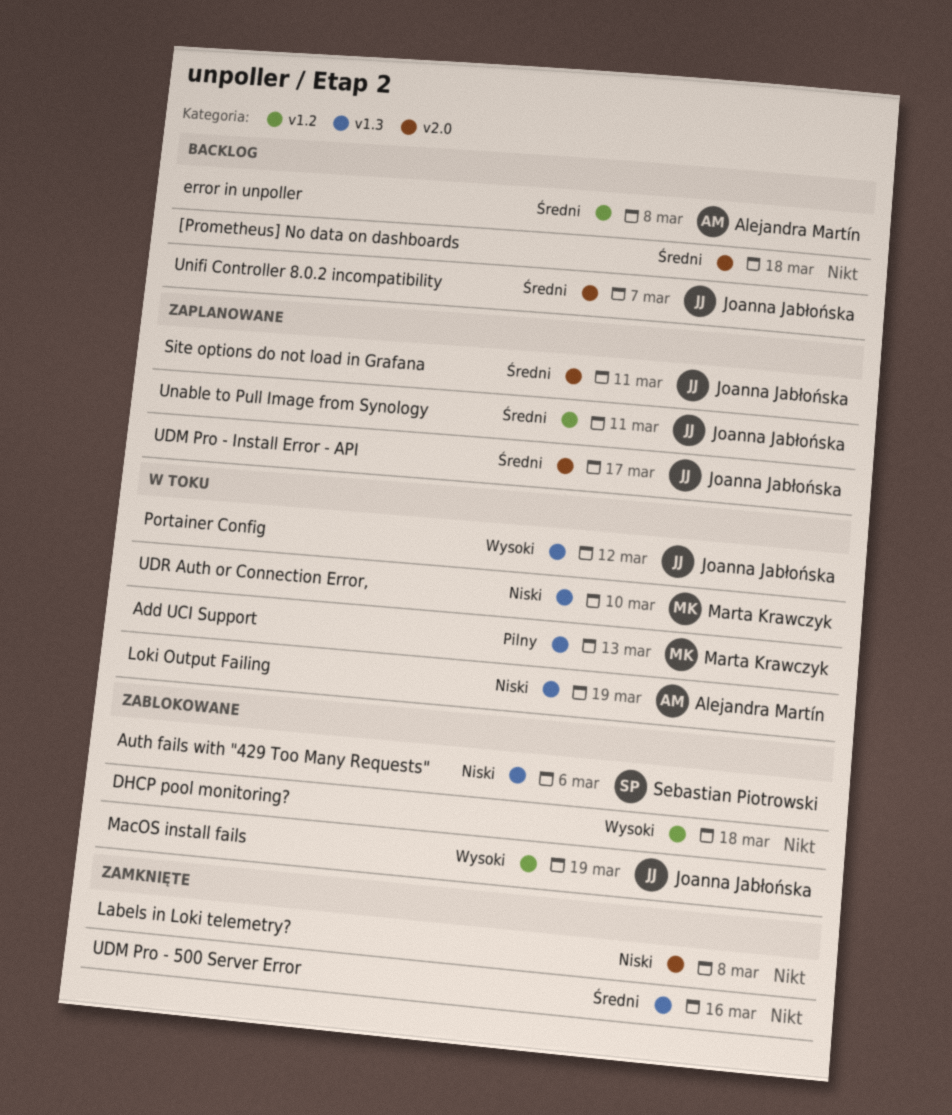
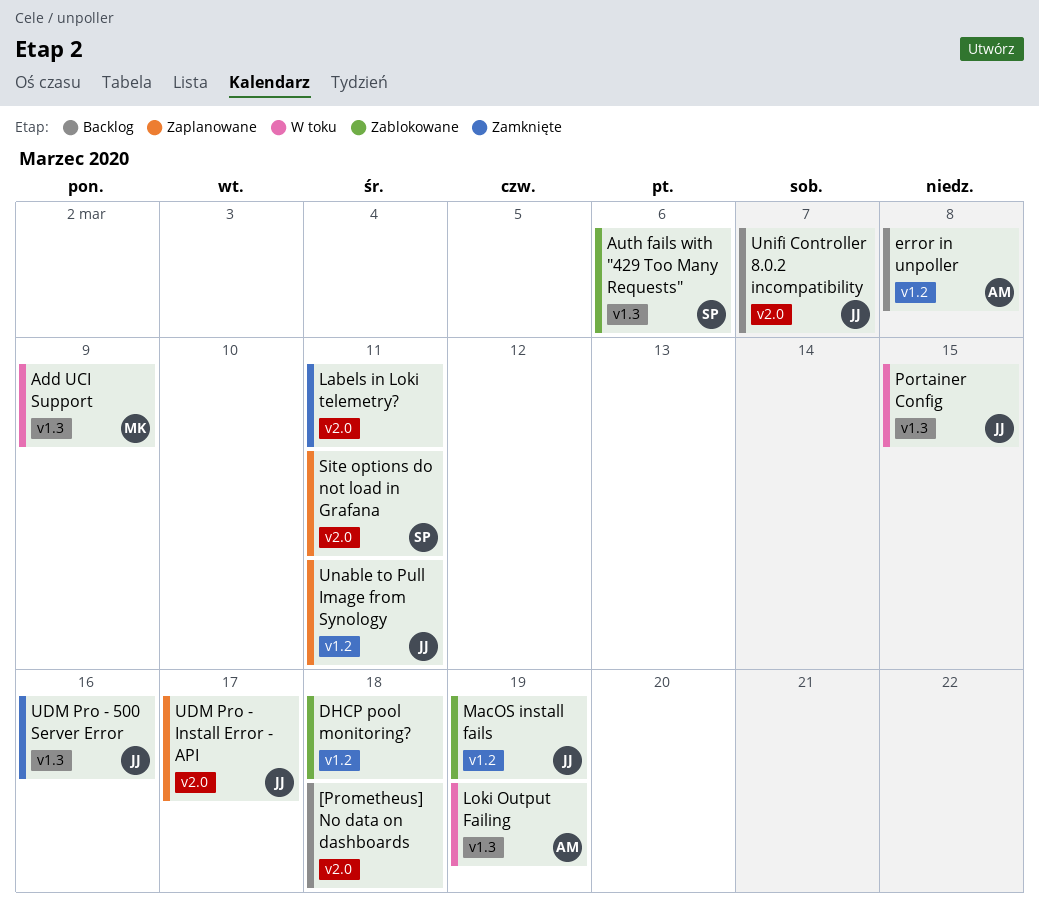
Add UCI Support, due: Mar 13 -> Mar 9
Labels in Loki telemetry?, due: Mar 8 -> Mar 11
Portainer Config, due: Mar 12 -> Mar 15
Site options do not load in Grafana, owner: Joanna Jabłońska -> Sebastian Piotrowski
UDM Pro - 500 Server Error, owner: none -> Joanna Jabłońska
UDR Auth or Connection Error,: present -> none

